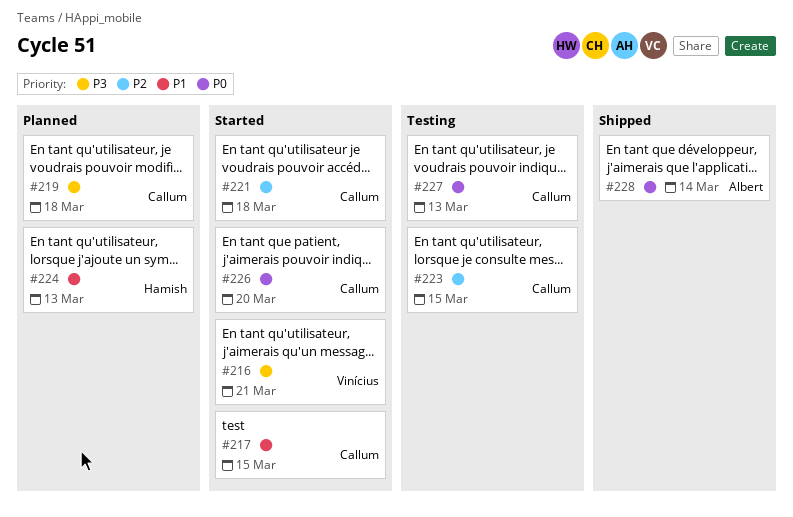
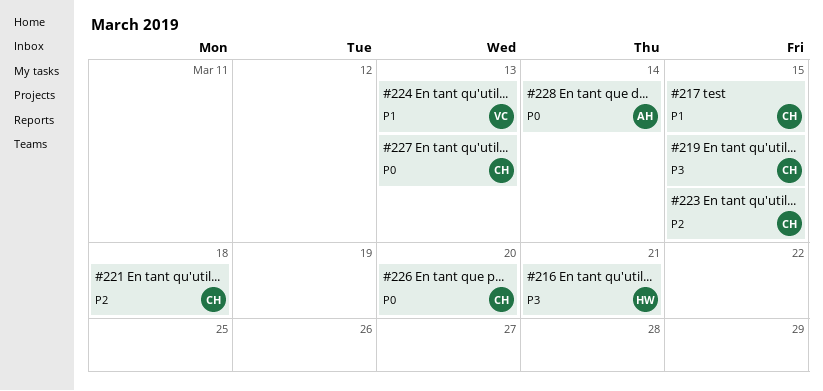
#216, owner: Vinícius -> Hamish
#219, due: Mar 18 -> Mar 15
#224, owner: Hamish -> Vinícius

